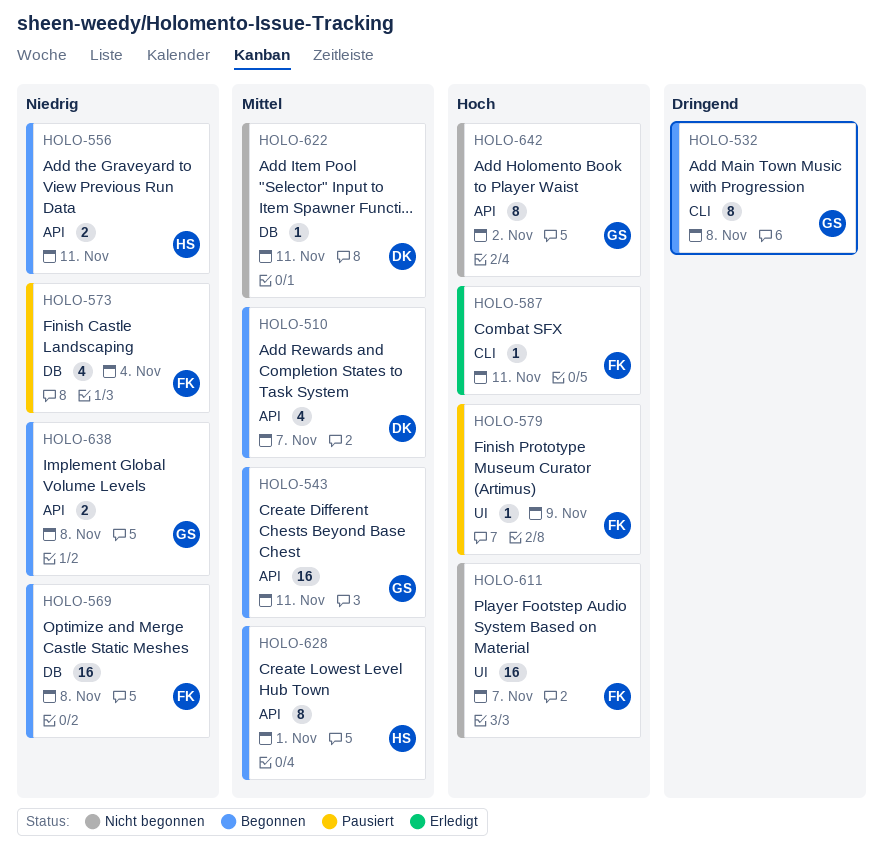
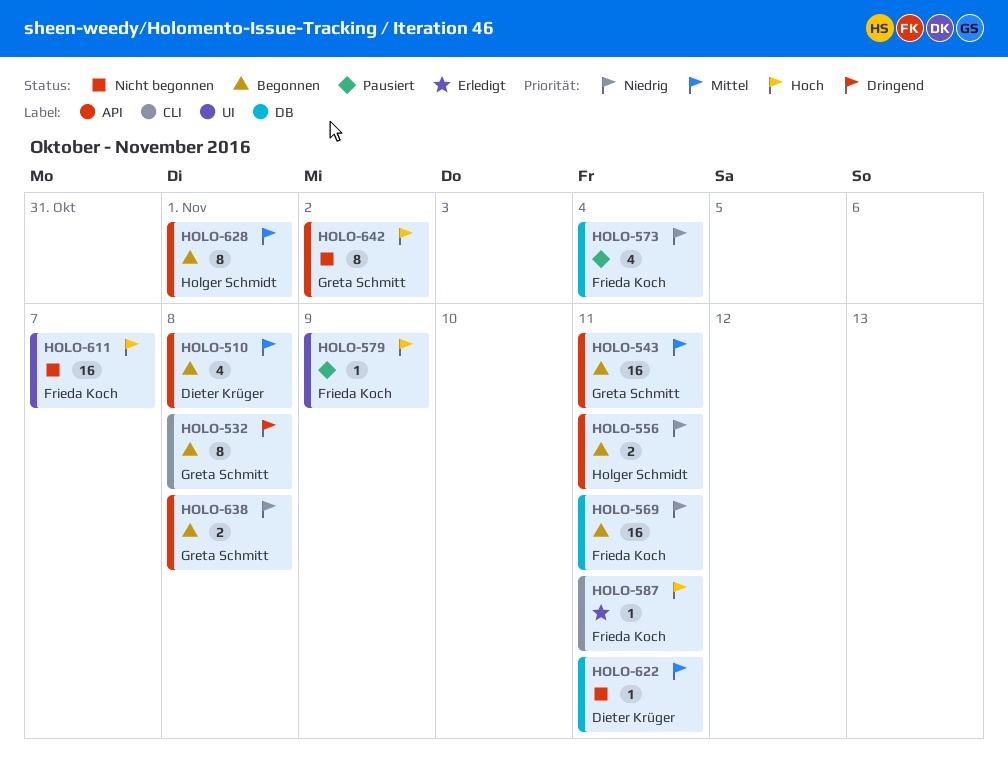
HOLO-510, due: Nov 7 -> Nov 8
HOLO-569, due: Nov 8 -> Nov 11

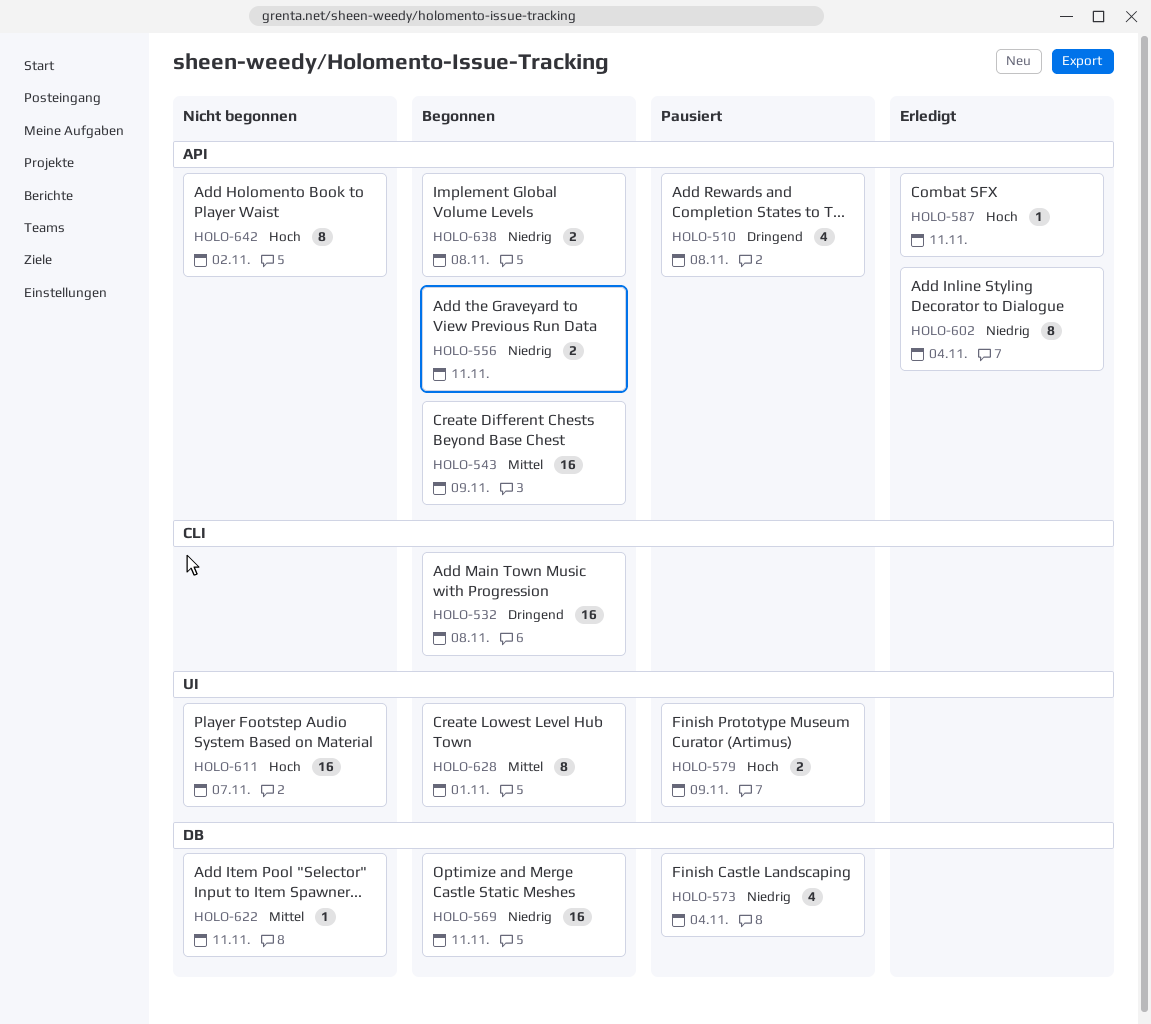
HOLO-510, status: Begonnen -> Pausiert
HOLO-510, priority: Mittel -> Dringend
HOLO-532, estimate: 8 -> 16
HOLO-543, due: Nov 11 -> Nov 9
HOLO-579, estimate: 1 -> 2
HOLO-587, label: CLI -> API
HOLO-602: none -> present
HOLO-628, label: API -> UI

